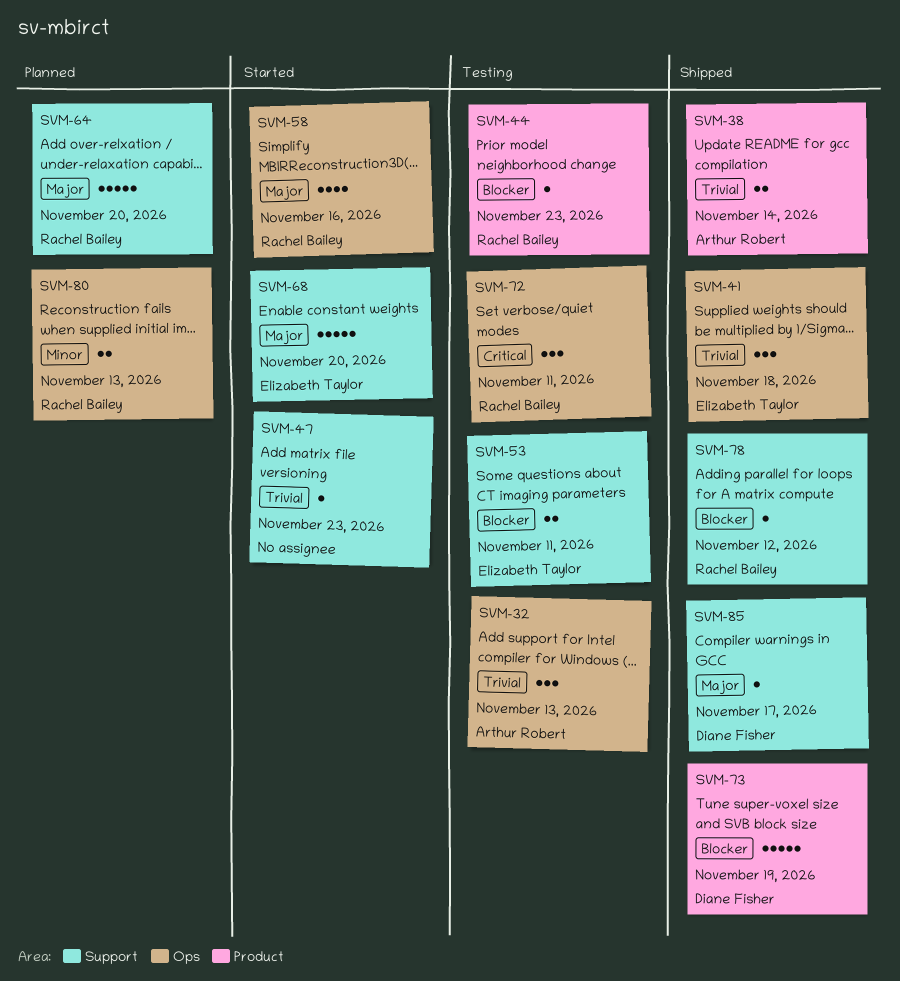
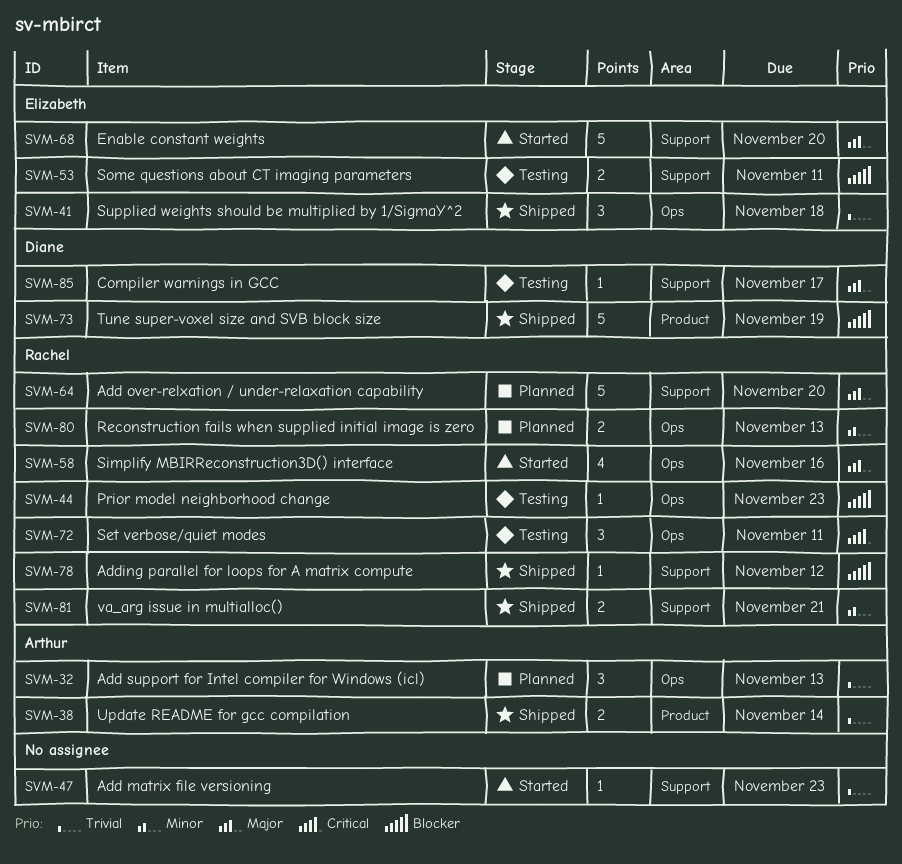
SVM-32, status: Testing -> Planned
SVM-44, label: Product -> Ops
SVM-81: none -> present
SVM-85, status: Shipped -> Testing

